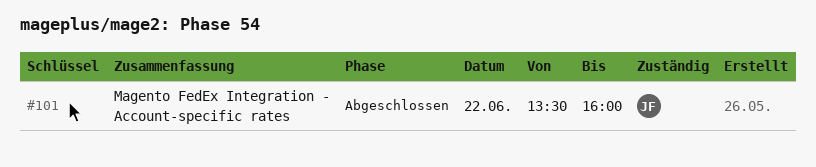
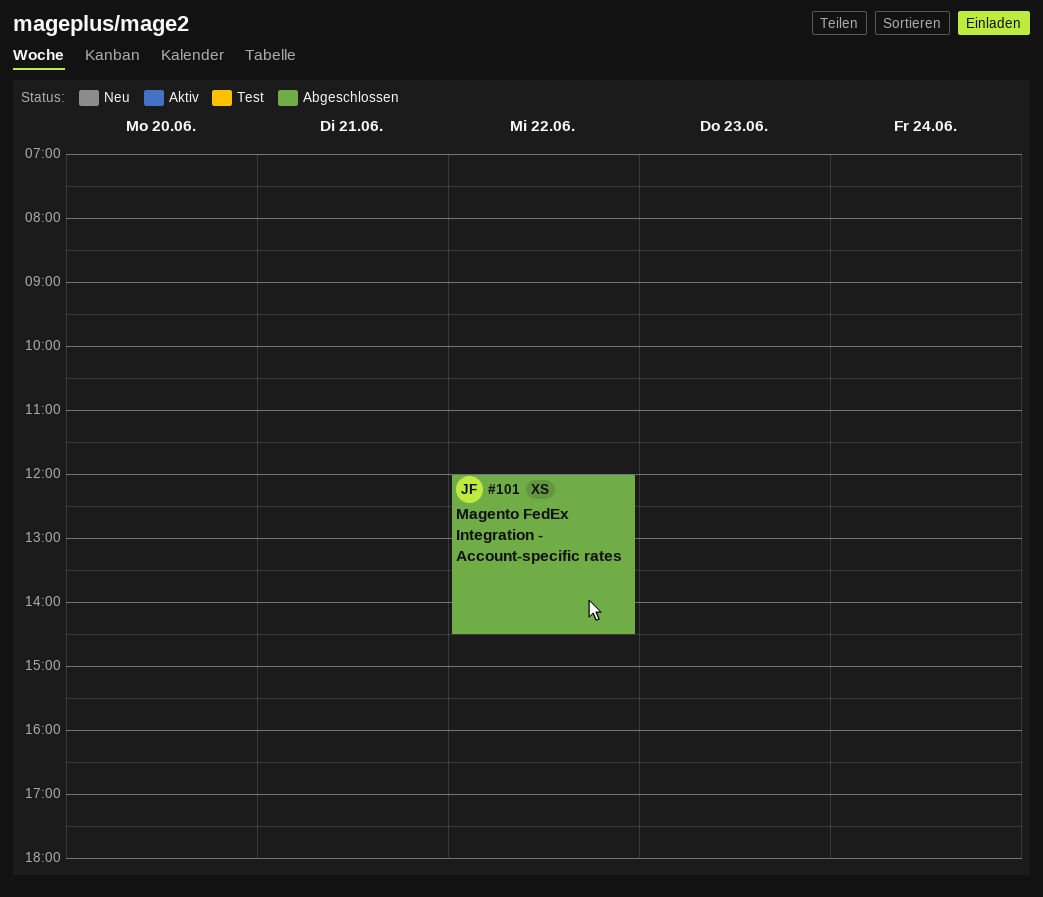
#101, begins: 13:30 -> 12:00
#101, ends: 16:00 -> 14:30

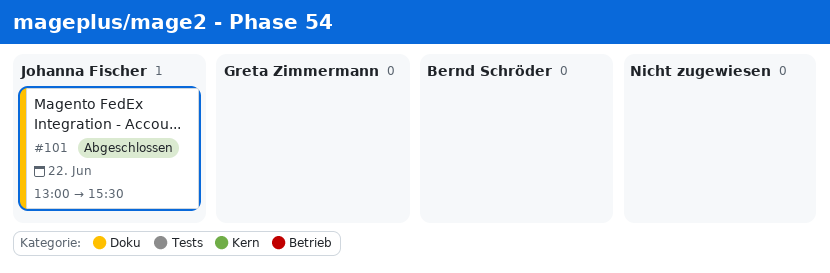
#101, begins: 12:00 -> 13:00
#101, ends: 14:30 -> 15:30

